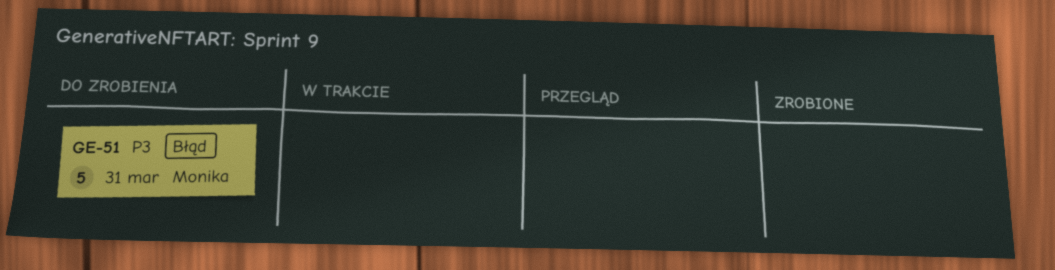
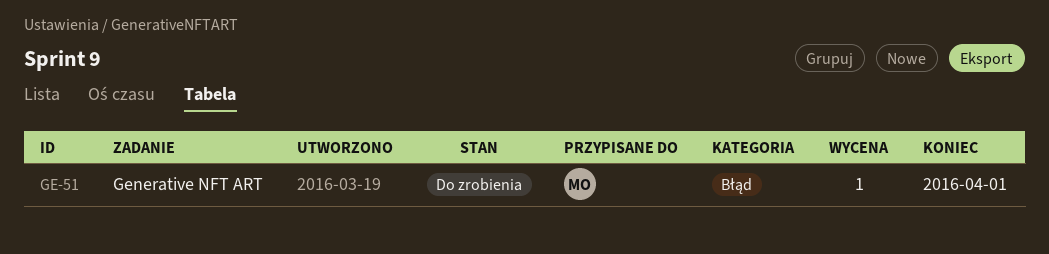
GE-51, estimate: 5 -> 1
GE-51, due: Mar 31 -> Apr 1

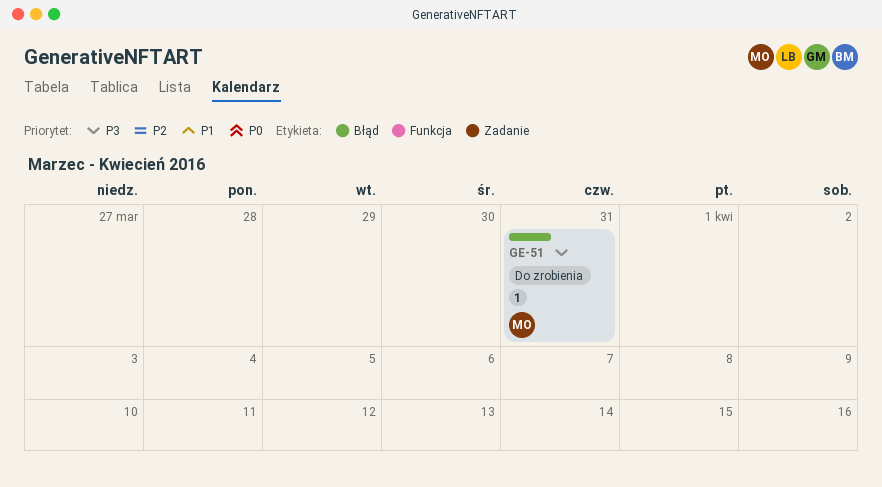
GE-51, due: Apr 1 -> Mar 31

